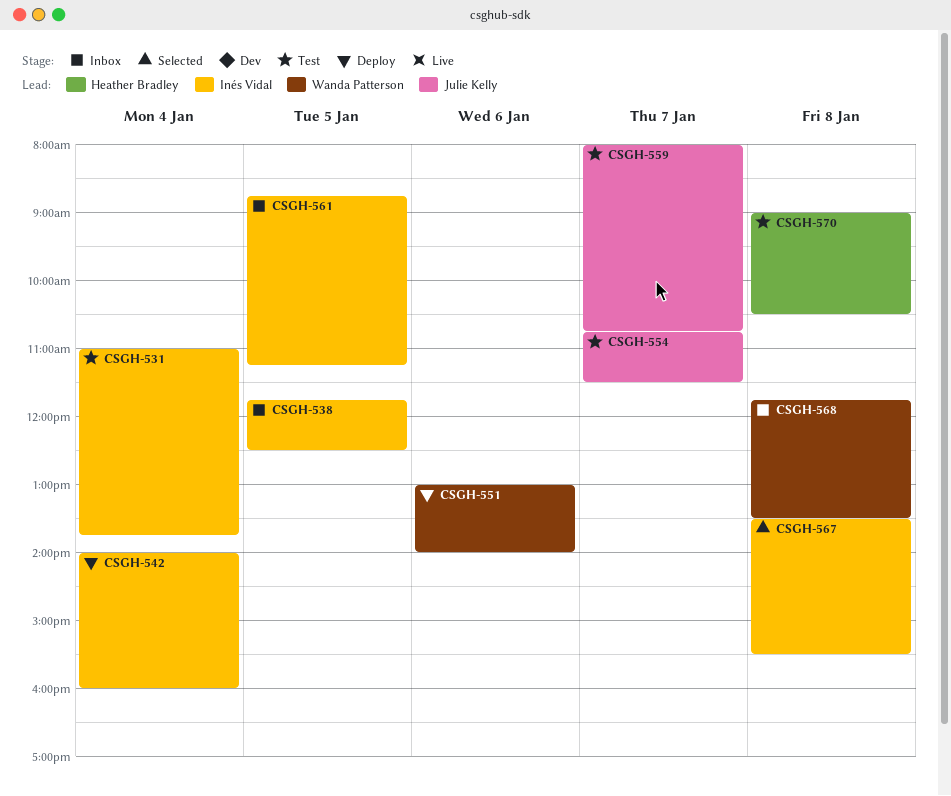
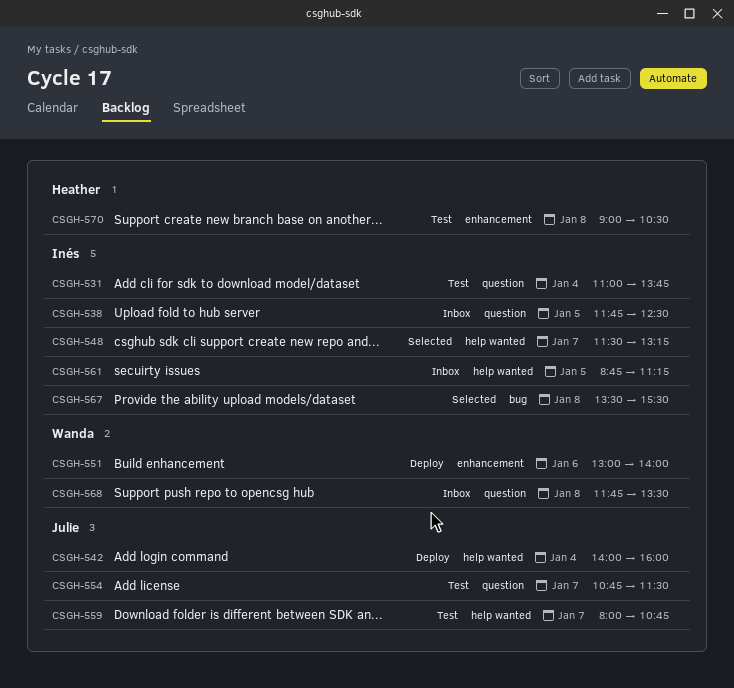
CSGH-542, owner: Inés Vidal -> Julie Kelly
CSGH-548: none -> present

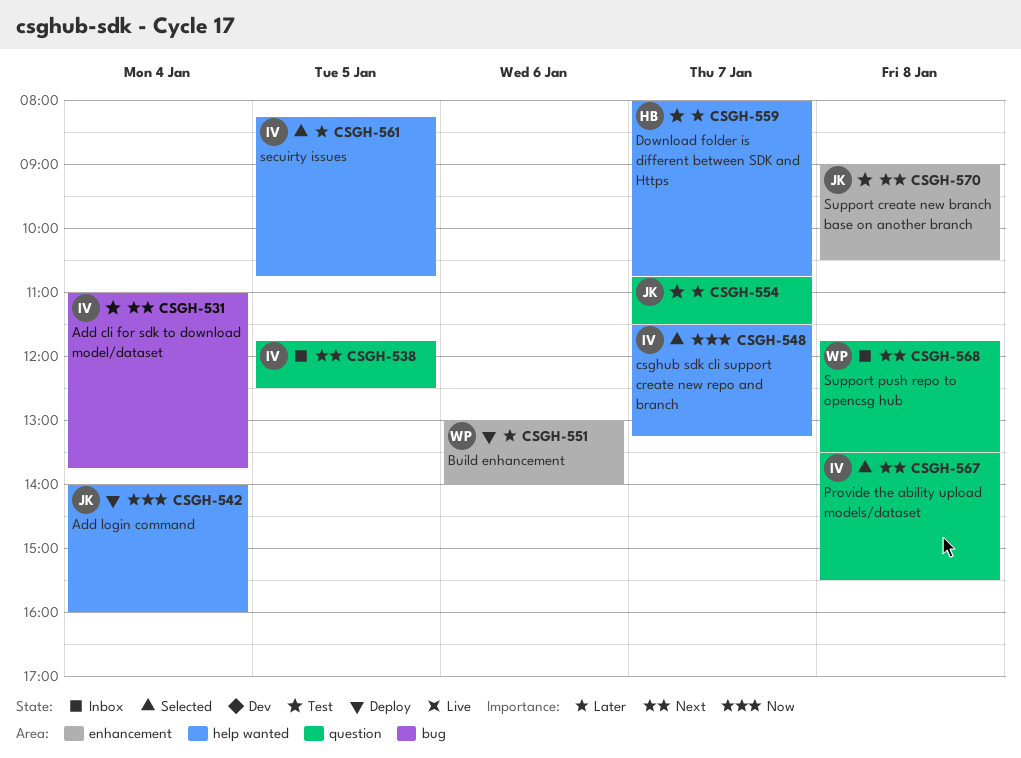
CSGH-531, label: question -> bug
CSGH-559, owner: Julie -> Heather
CSGH-561, status: Inbox -> Selected
CSGH-561, begins: 08:45 -> 08:15
CSGH-561, ends: 11:15 -> 10:45
CSGH-567, label: bug -> question
CSGH-570, owner: Heather -> Julie

